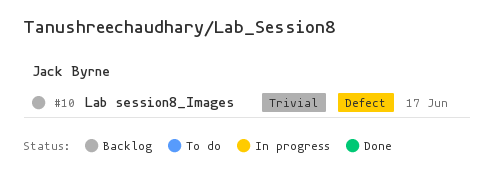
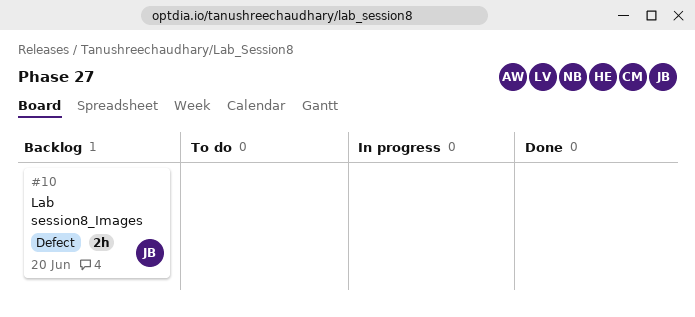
#10, due: Jun 17 -> Jun 20

